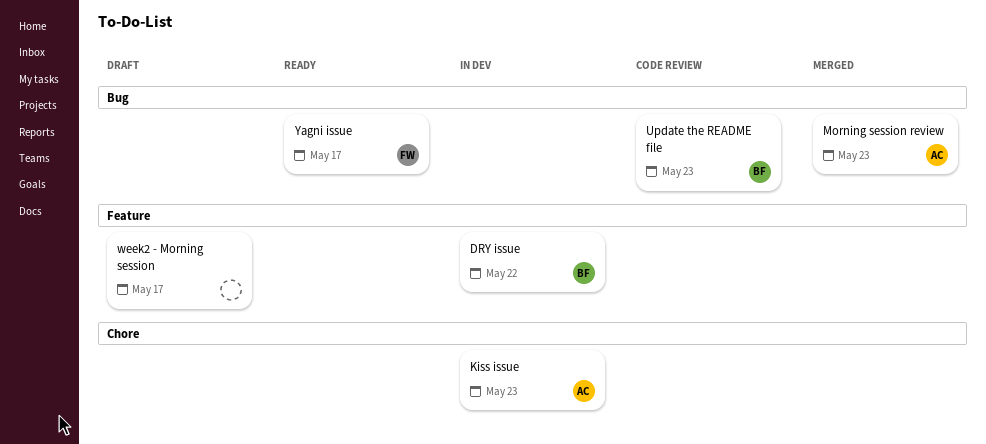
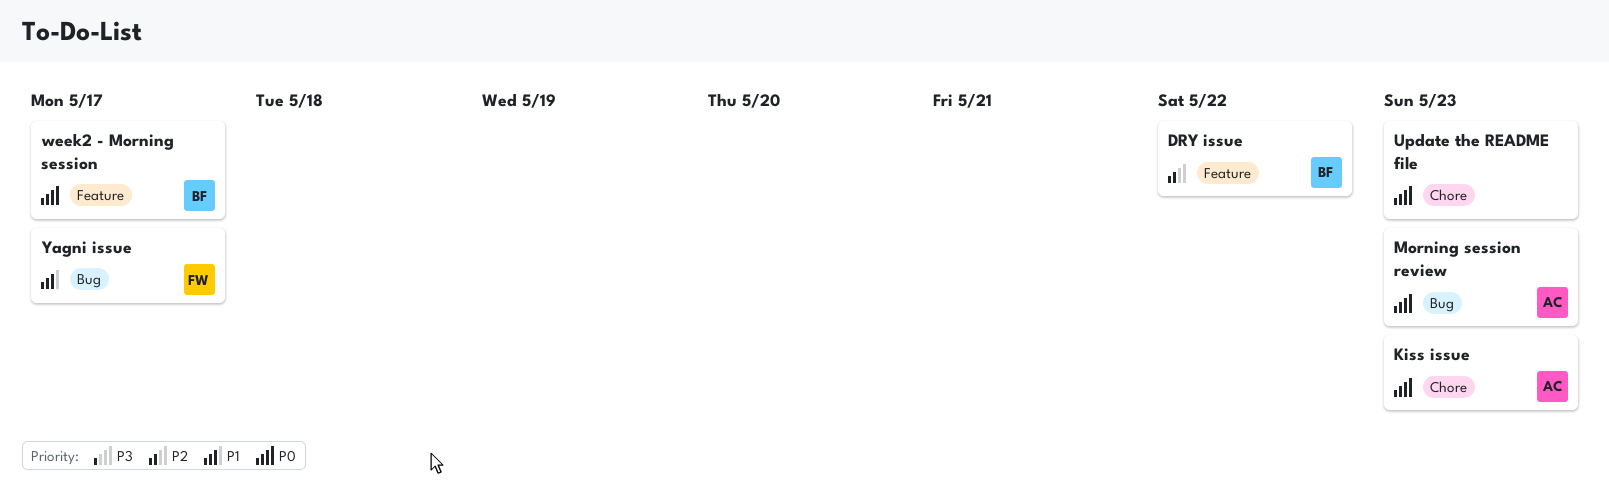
Update the README file, owner: BF -> none
Update the README file, label: Bug -> Chore
week2 - Morning session, owner: none -> BF

